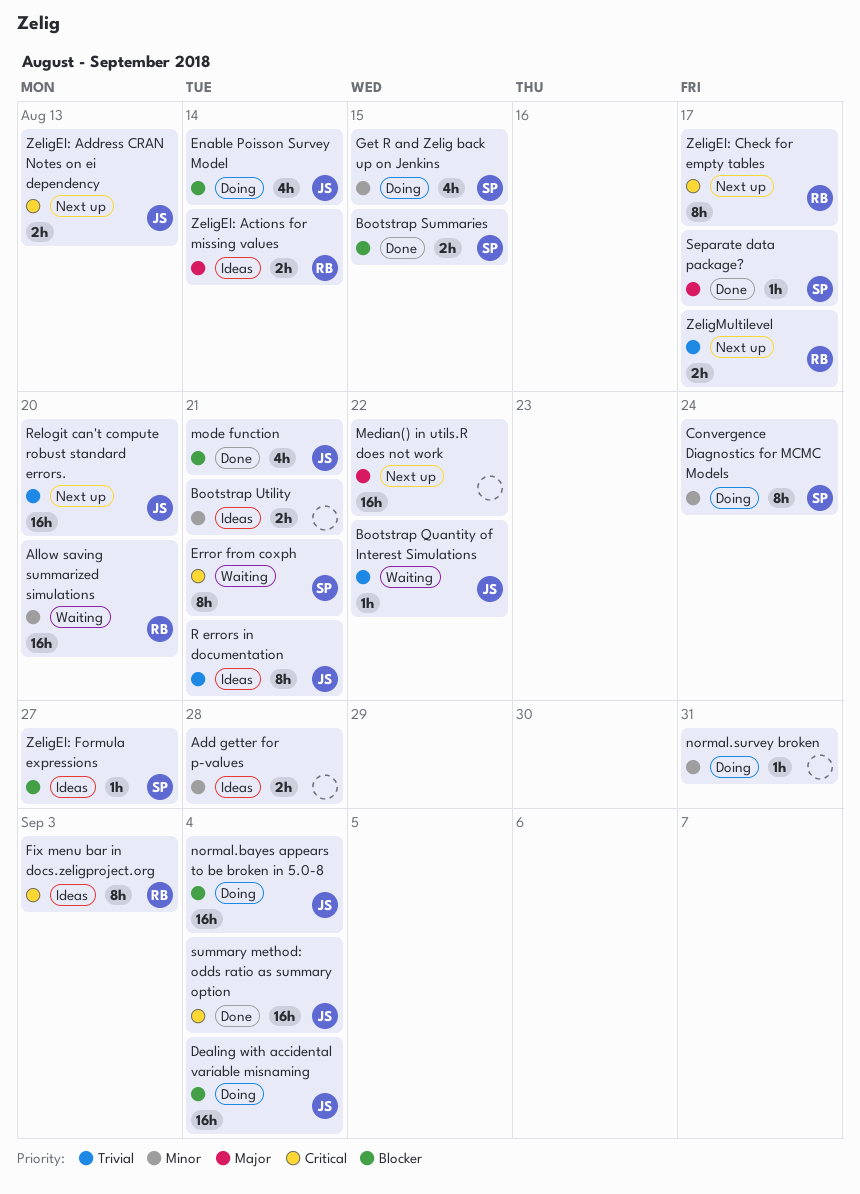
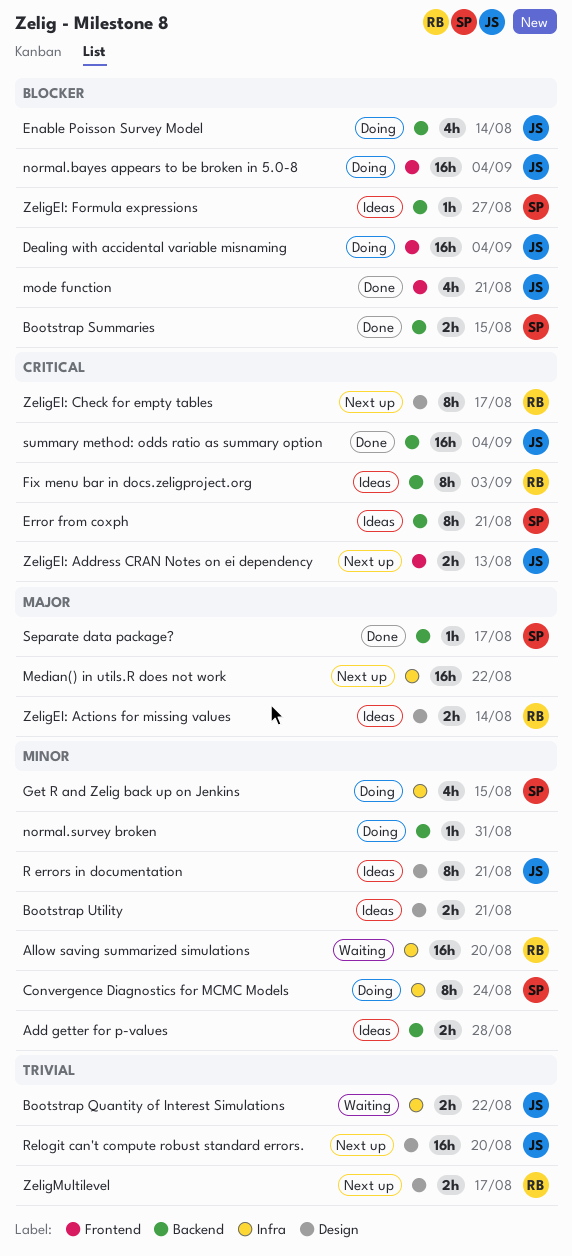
Bootstrap Quantity of Interest Simulations, estimate: 1h -> 2h
Error from coxph, status: Waiting -> Ideas
R errors in documentation, priority: Trivial -> Minor

